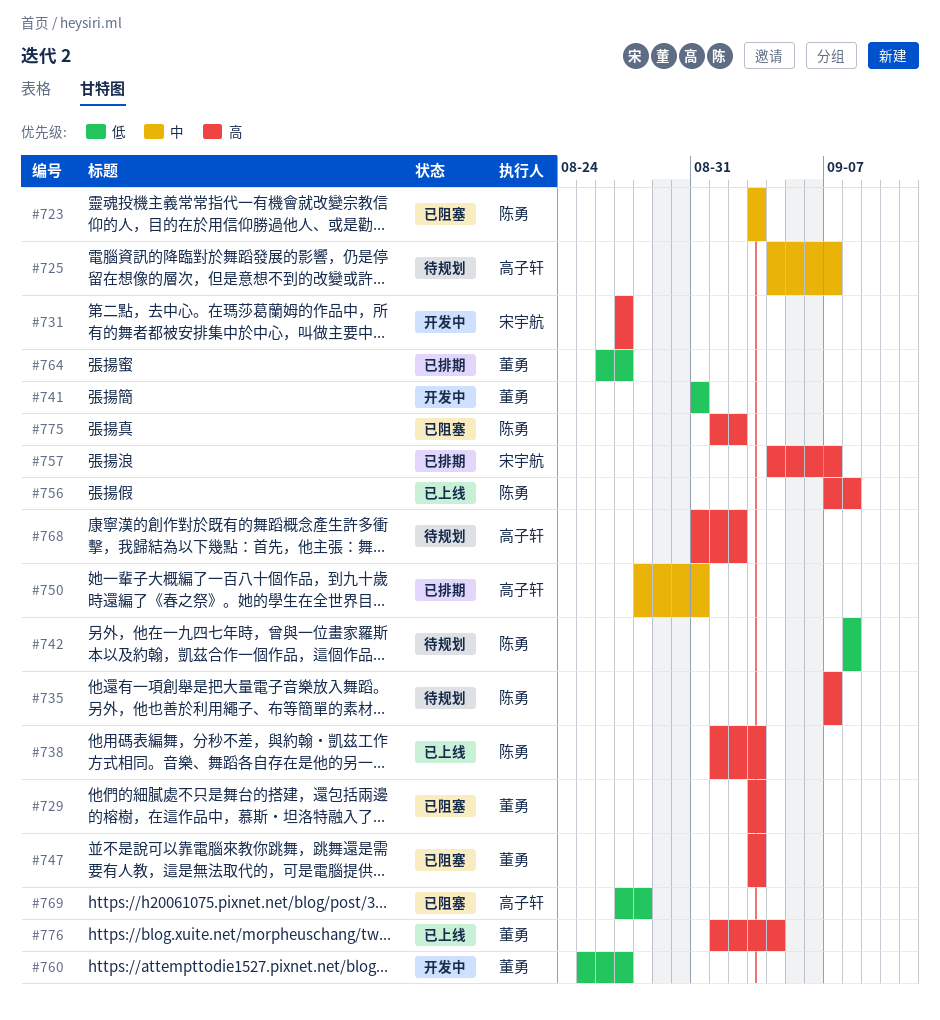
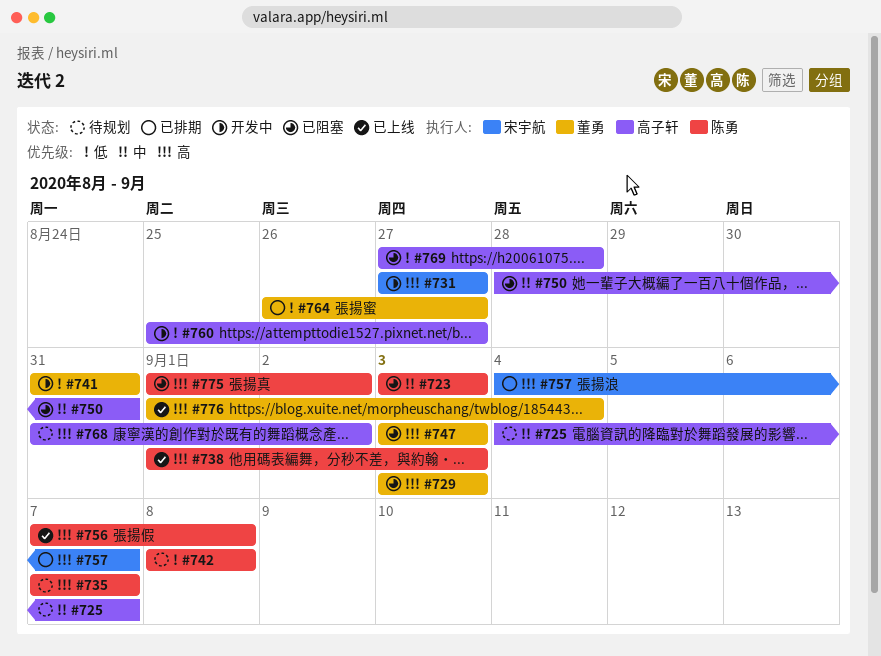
#750, status: 已排期 -> 已阻塞
#760, owner: 董勇 -> 高子轩

